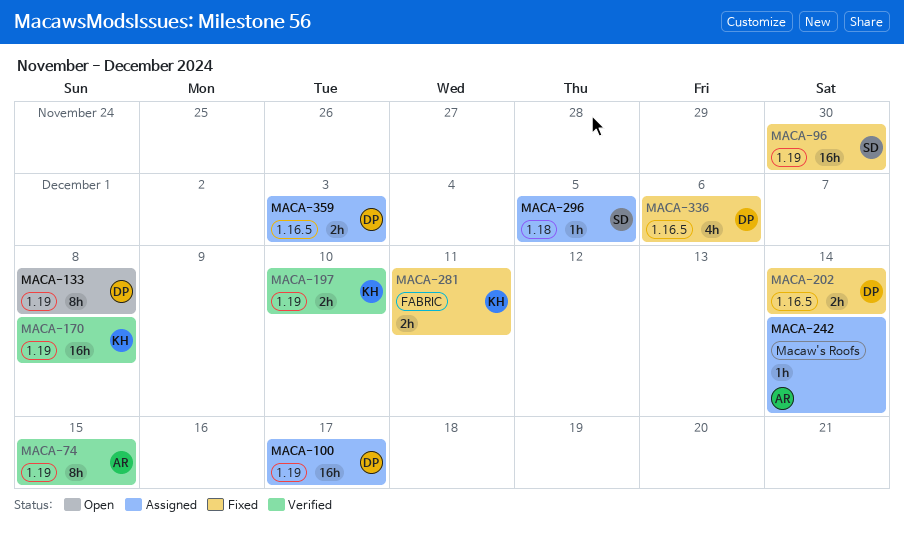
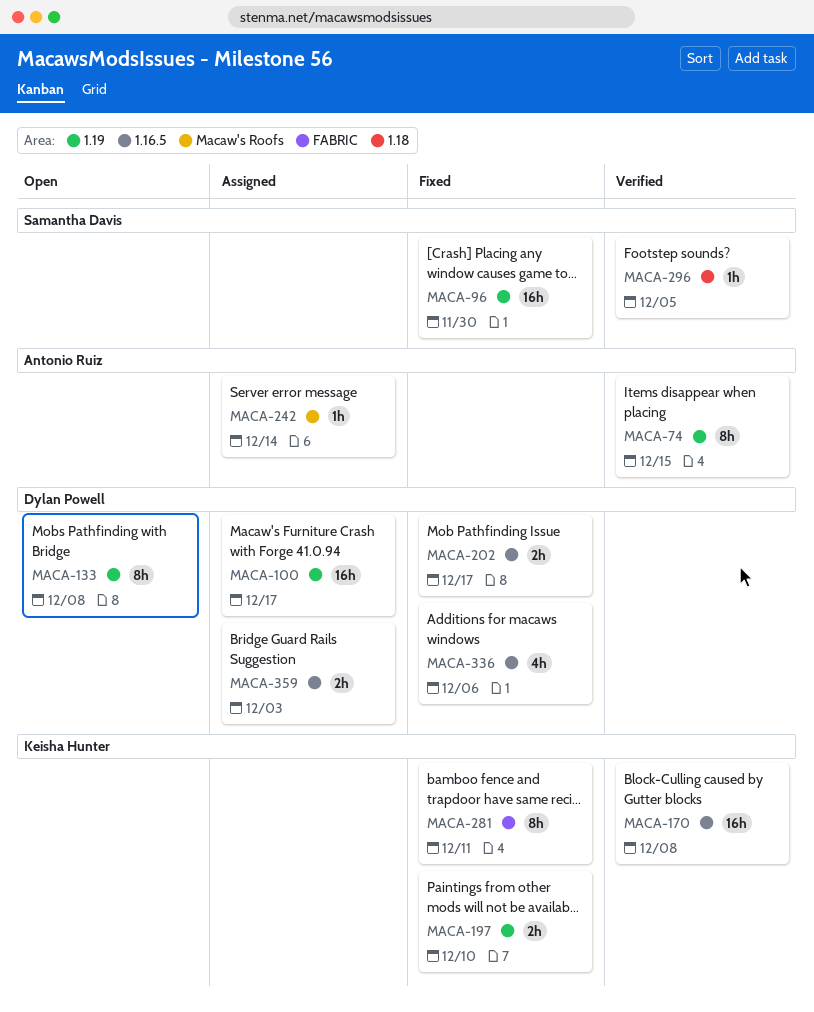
MACA-170, label: 1.19 -> 1.16.5
MACA-197, status: Verified -> Fixed
MACA-202, due: Dec 14 -> Dec 17
MACA-281, estimate: 2h -> 8h
MACA-296, status: Assigned -> Verified

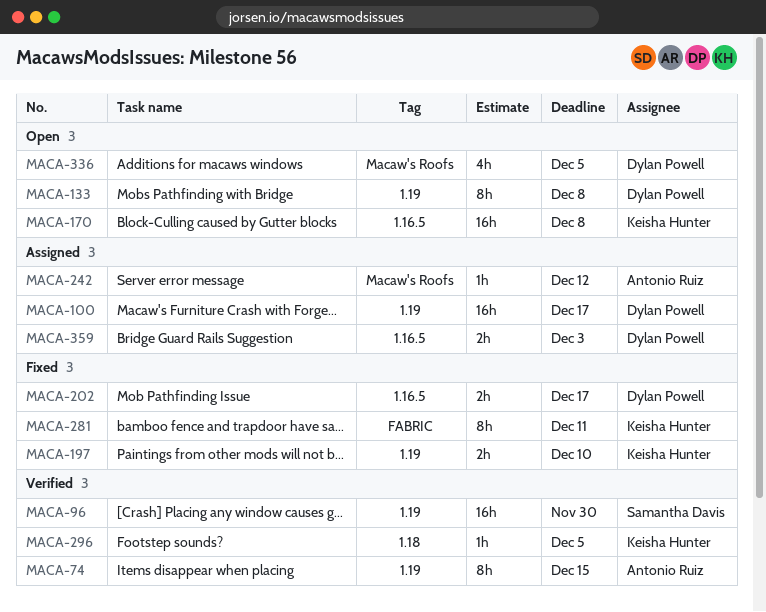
MACA-96, status: Fixed -> Verified
MACA-170, status: Verified -> Open
MACA-242, due: Dec 14 -> Dec 12
MACA-296, owner: Samantha Davis -> Keisha Hunter
MACA-336, status: Fixed -> Open
MACA-336, label: 1.16.5 -> Macaw's Roofs
MACA-336, due: Dec 6 -> Dec 5

